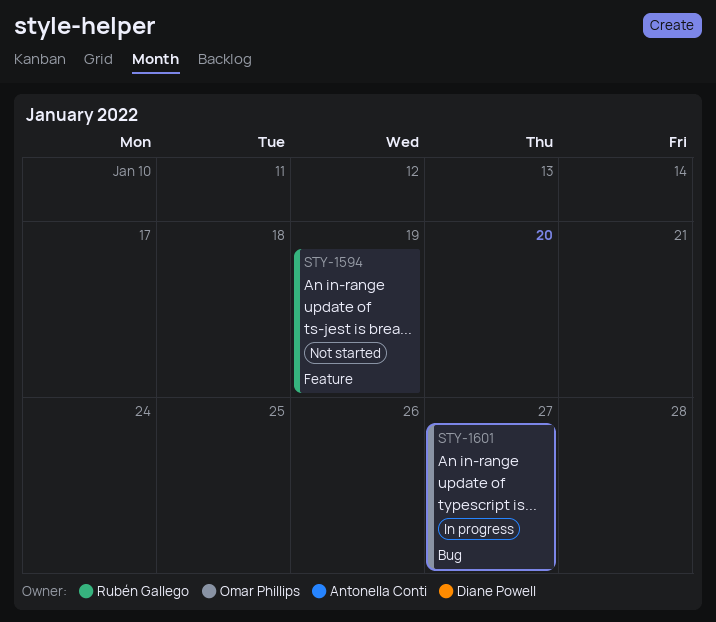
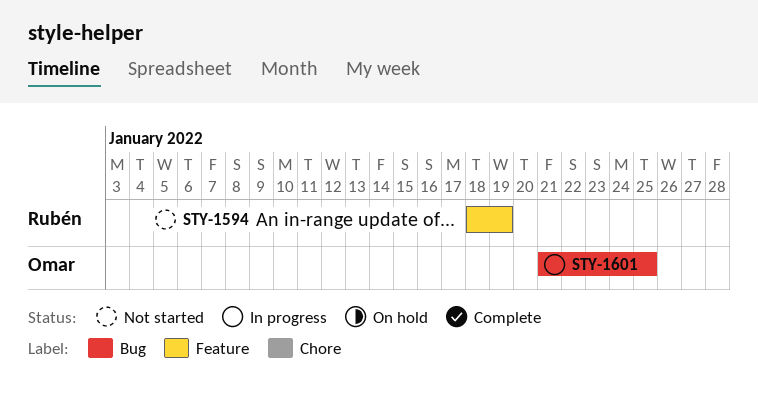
STY-1601, due: Jan 27 -> Jan 25

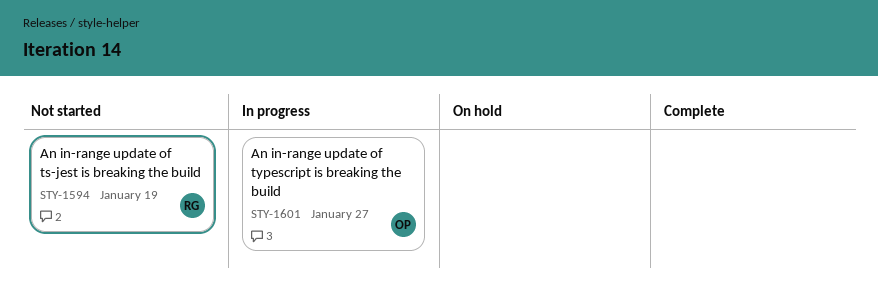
STY-1601, due: Jan 25 -> Jan 27

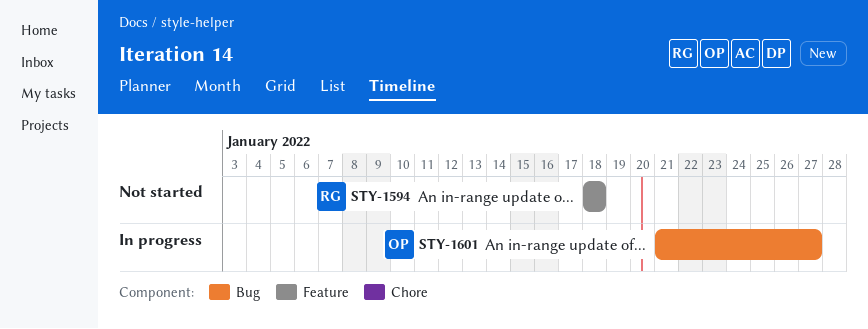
STY-1594, due: Jan 19 -> Jan 18

